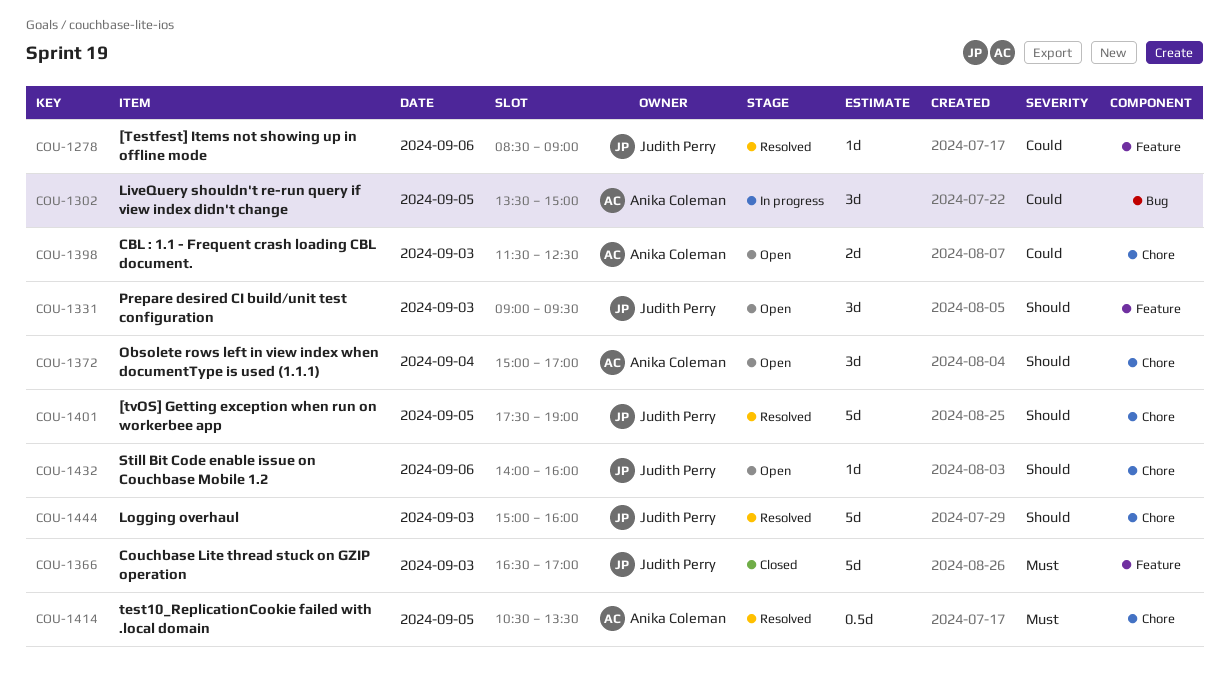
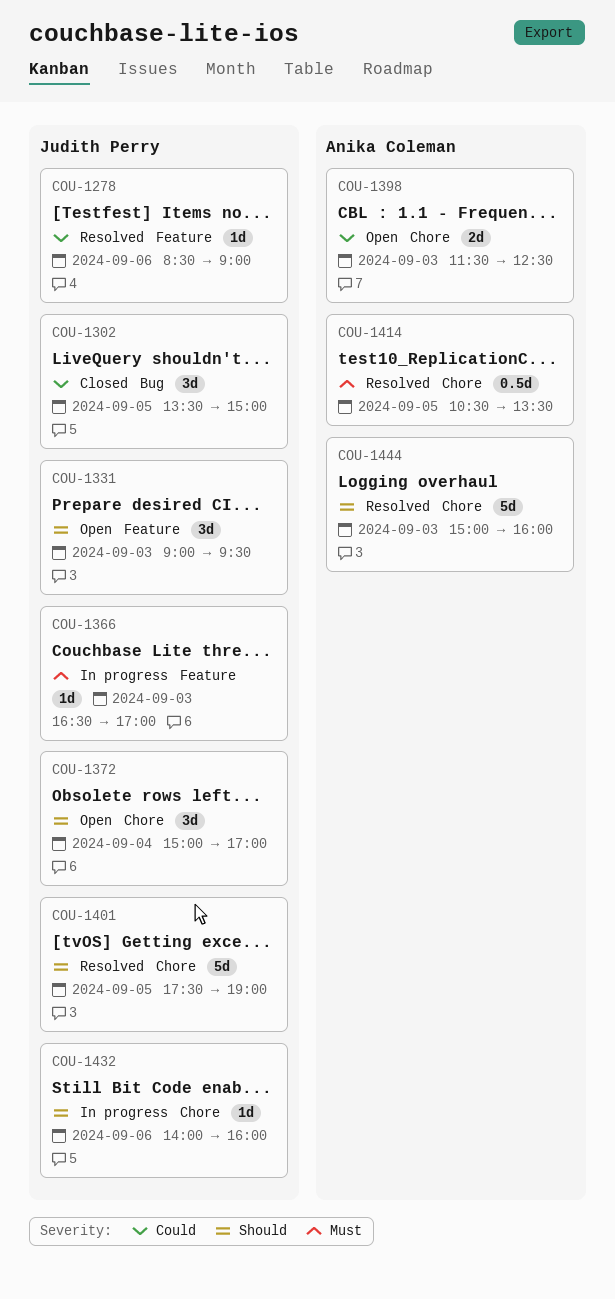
COU-1302, status: In progress -> Closed
COU-1302, owner: Anika Coleman -> Judith Perry
COU-1366, status: Closed -> In progress
COU-1366, estimate: 5d -> 1d
COU-1372, owner: Anika Coleman -> Judith Perry
COU-1432, status: Open -> In progress
COU-1444, owner: Judith Perry -> Anika Coleman

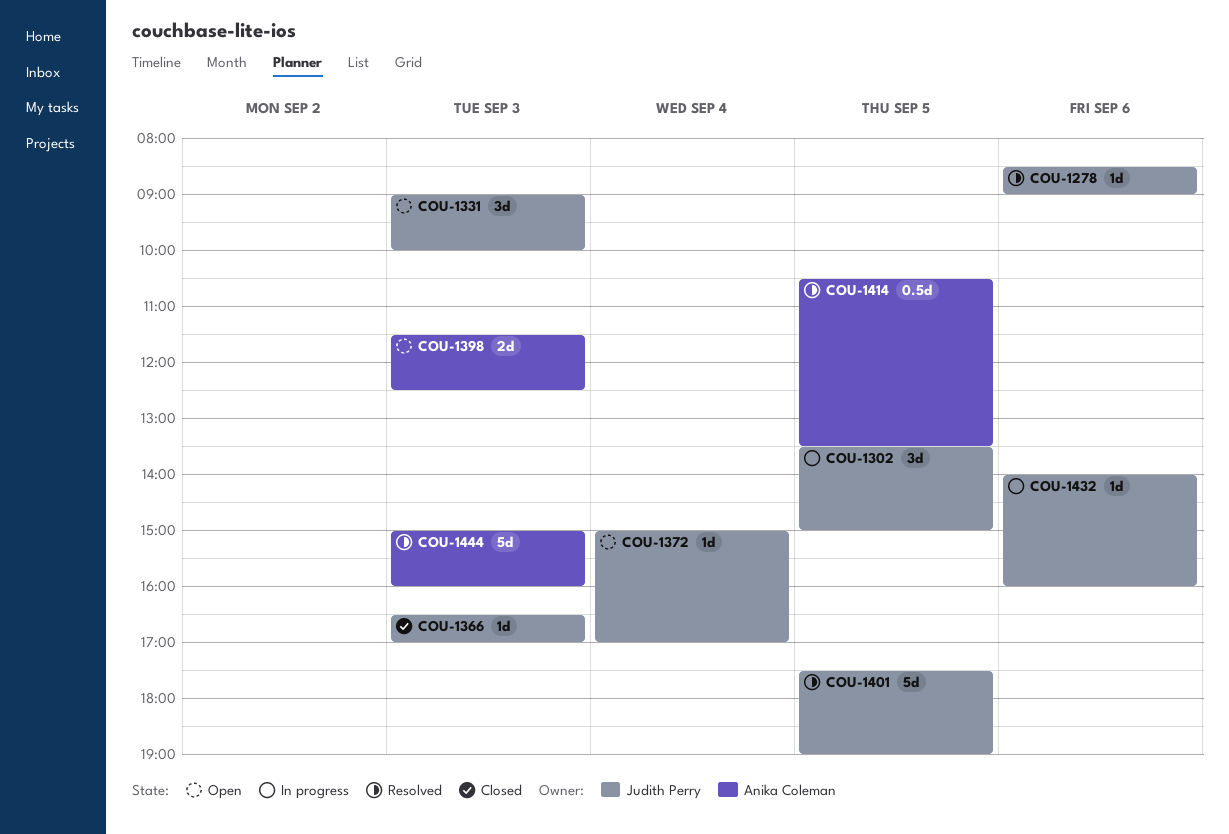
COU-1302, status: Closed -> In progress
COU-1331, ends: 09:30 -> 10:00
COU-1366, status: In progress -> Closed
COU-1372, estimate: 3d -> 1d

